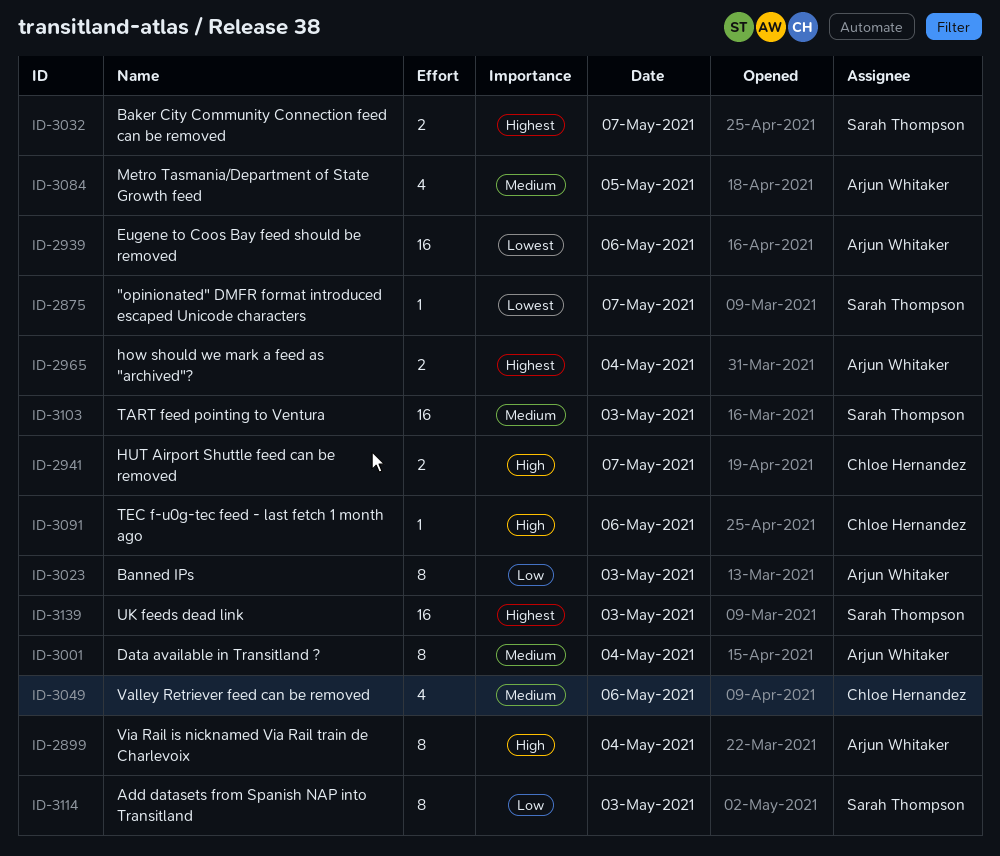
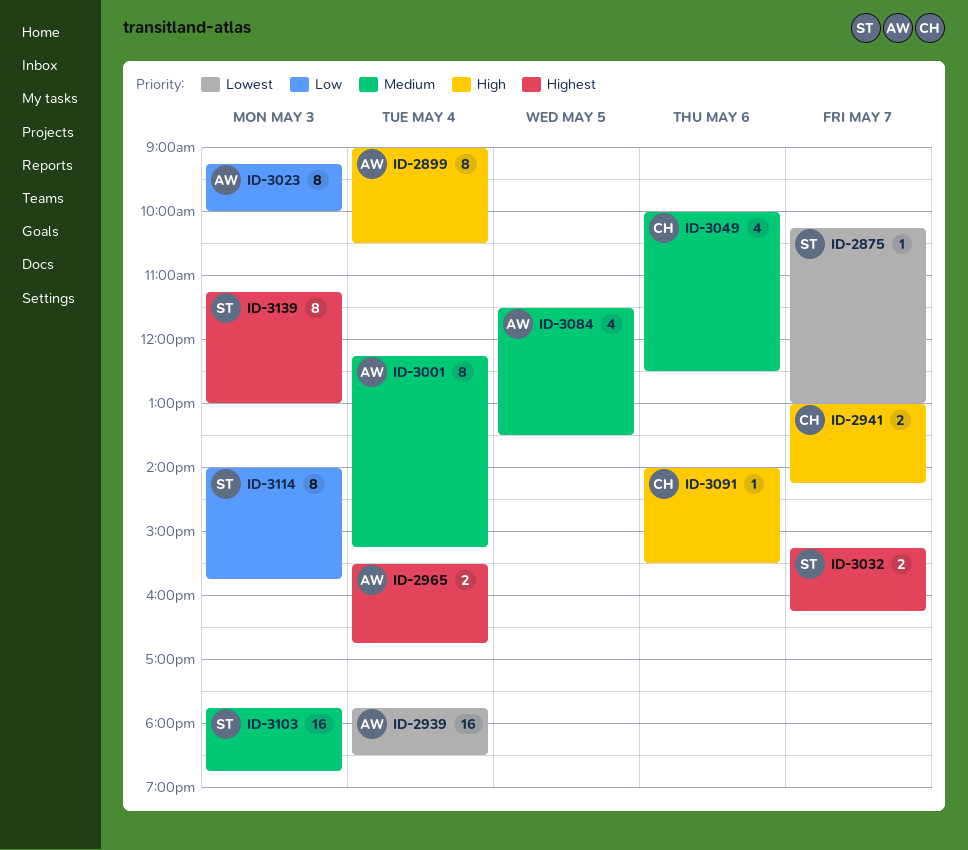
ID-2939, day: May 6 -> May 4
ID-3139, estimate: 16 -> 8

